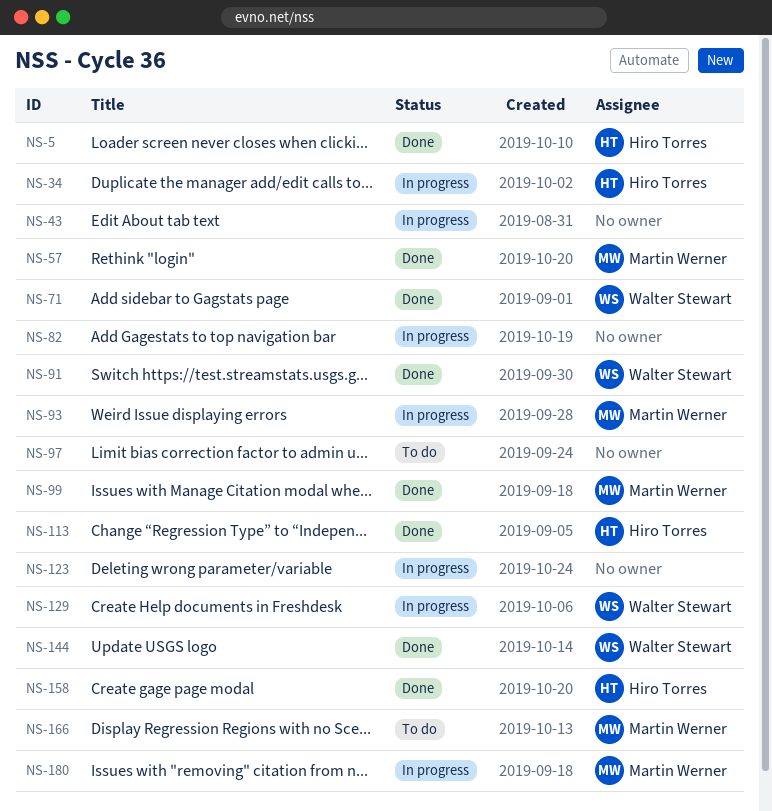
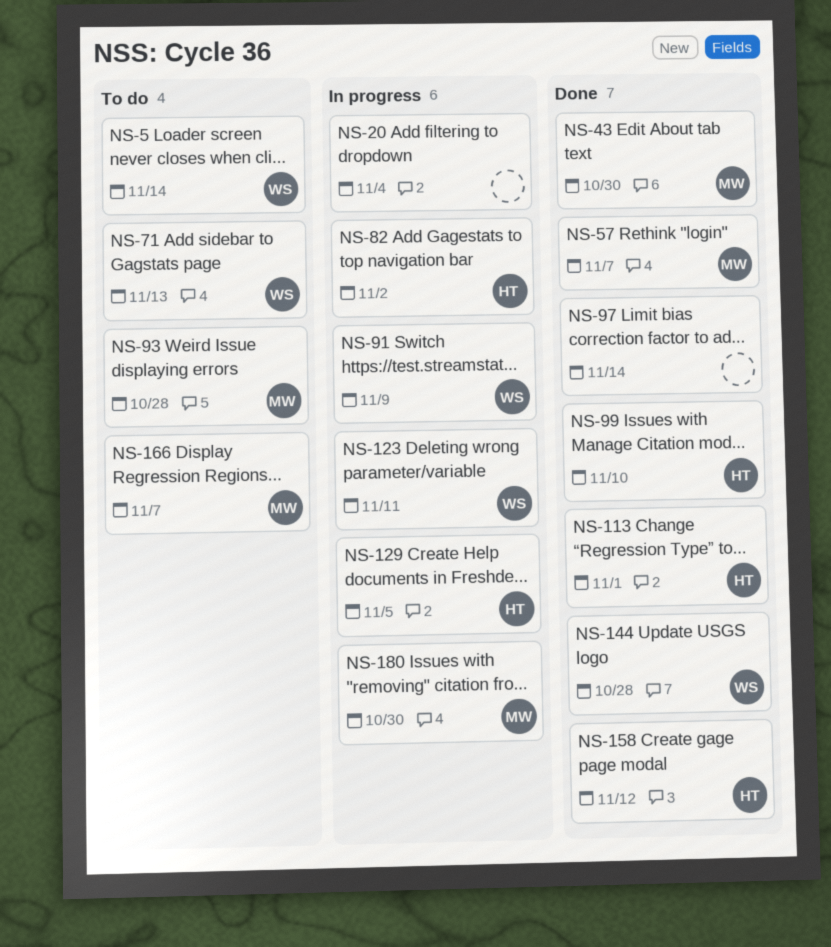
NS-5, status: Done -> To do
NS-5, owner: Hiro Torres -> Walter Stewart
NS-20: none -> present
NS-34: present -> none
NS-43, status: In progress -> Done
NS-43, owner: none -> Martin Werner
NS-71, status: Done -> To do
NS-82, owner: none -> Hiro Torres
NS-91, status: Done -> In progress
NS-93, status: In progress -> To do
NS-97, status: To do -> Done
NS-99, owner: Martin Werner -> Hiro Torres
NS-123, owner: none -> Walter Stewart
NS-129, owner: Walter Stewart -> Hiro Torres

